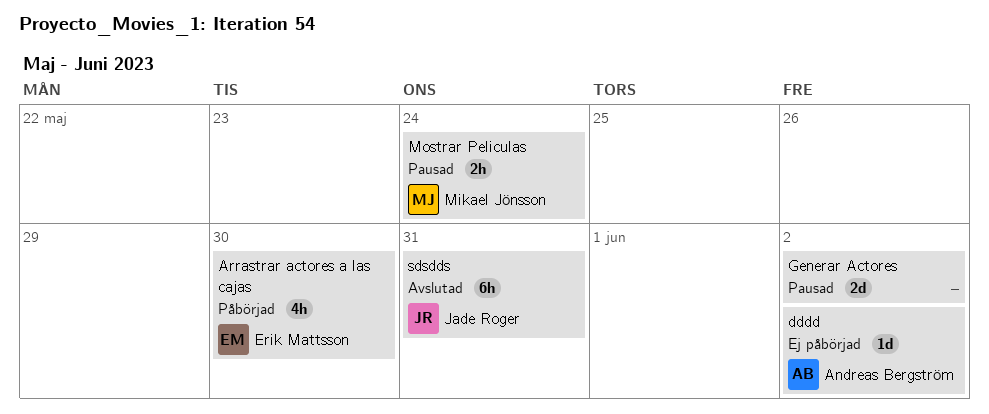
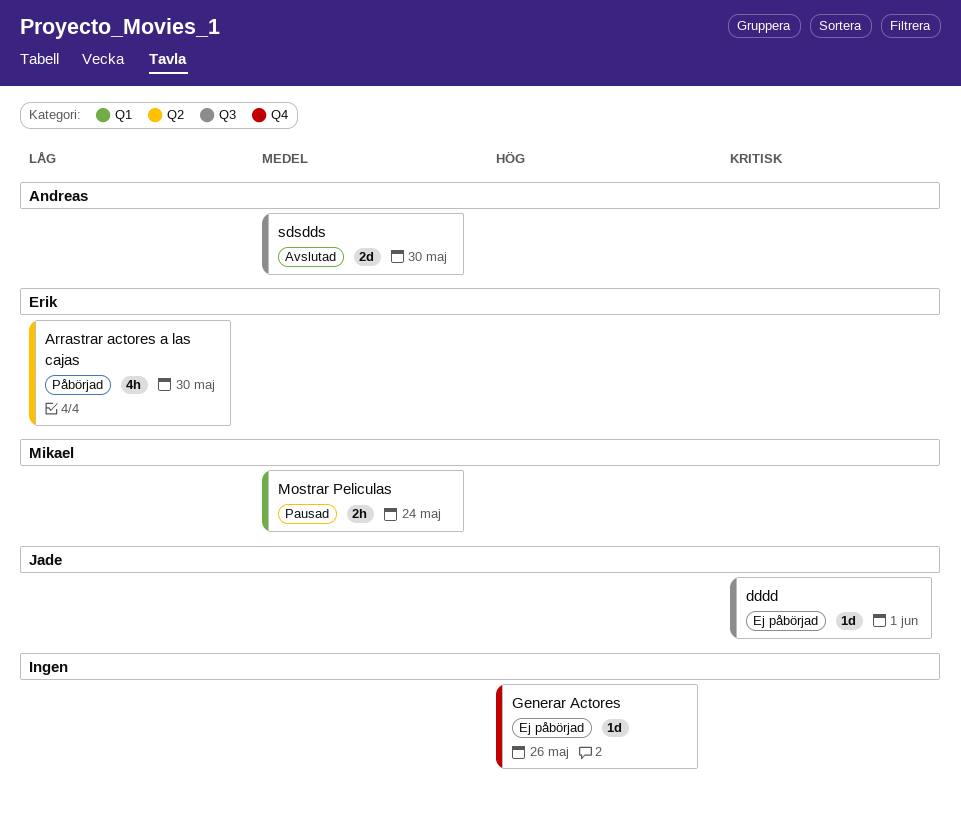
dddd, owner: Andreas Bergström -> Jade Roger
dddd, due: Jun 2 -> Jun 1
Generar Actores, status: Pausad -> Ej påbörjad
Generar Actores, estimate: 2d -> 1d
Generar Actores, due: Jun 2 -> May 26
sdsdds, owner: Jade Roger -> Andreas Bergström
sdsdds, estimate: 6h -> 2d
sdsdds, due: May 31 -> May 30

